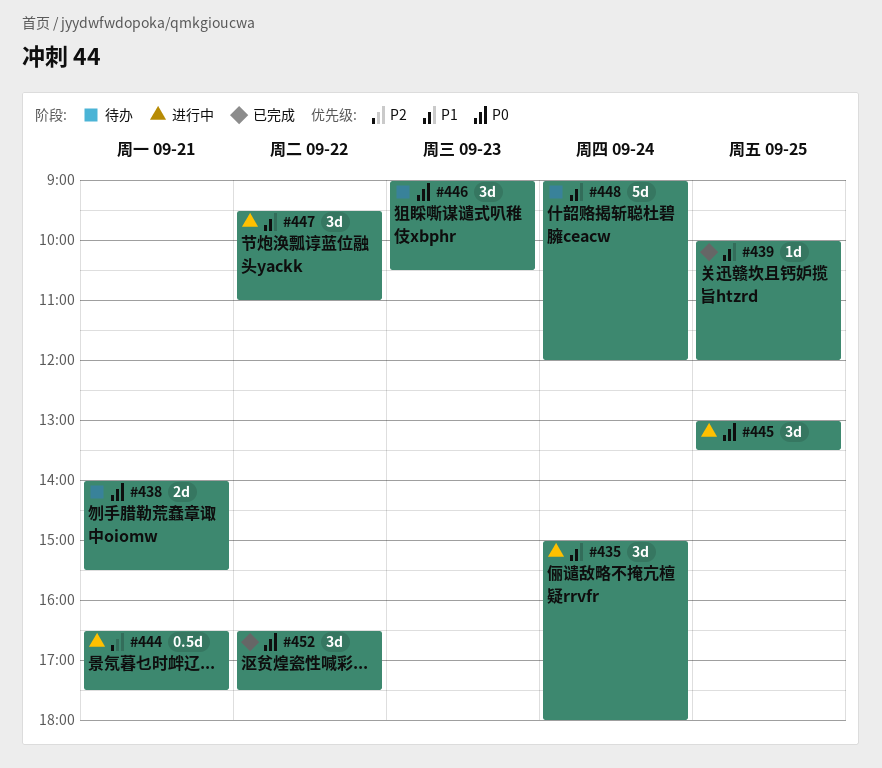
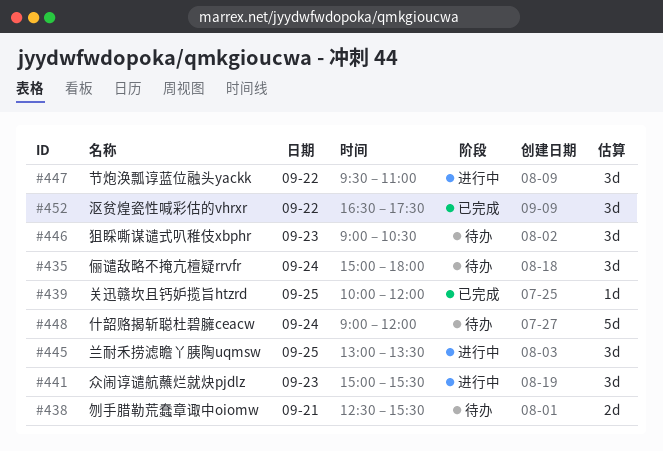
#435, status: 进行中 -> 待办
#438, begins: 14:00 -> 12:30
#441: none -> present
#444: present -> none

